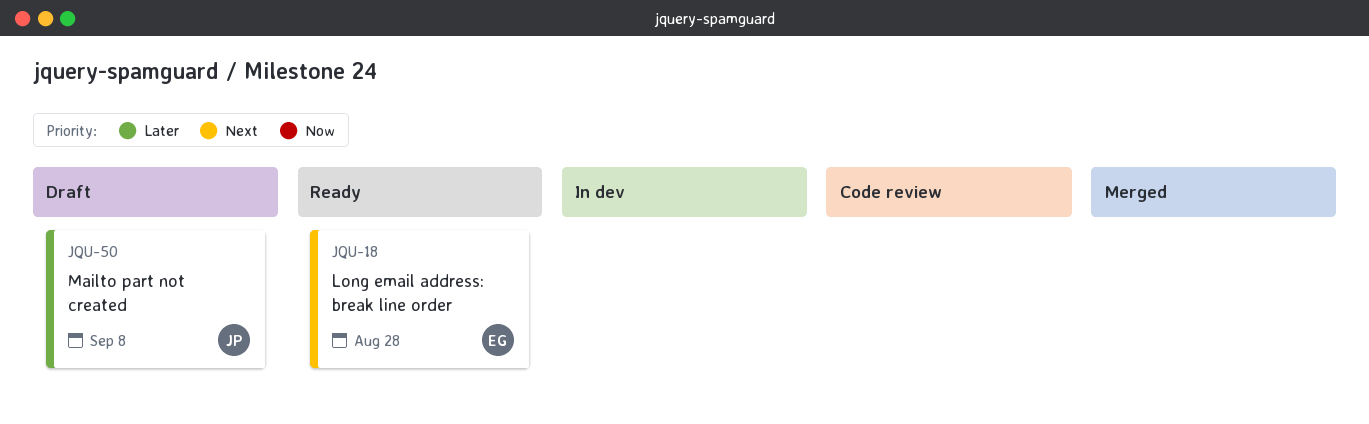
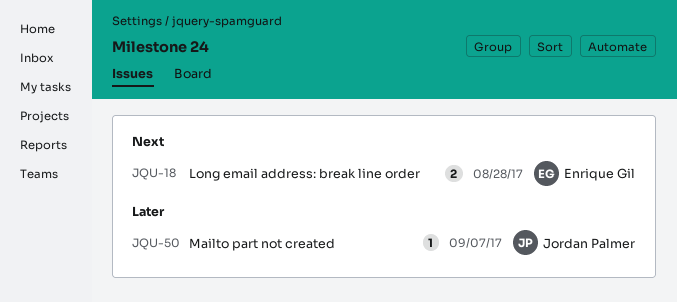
JQU-50, due: Sep 8 -> Sep 7

